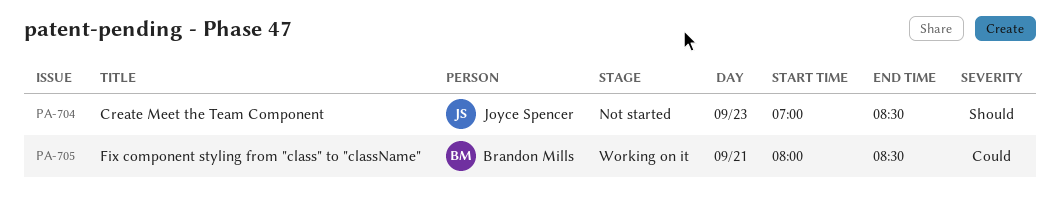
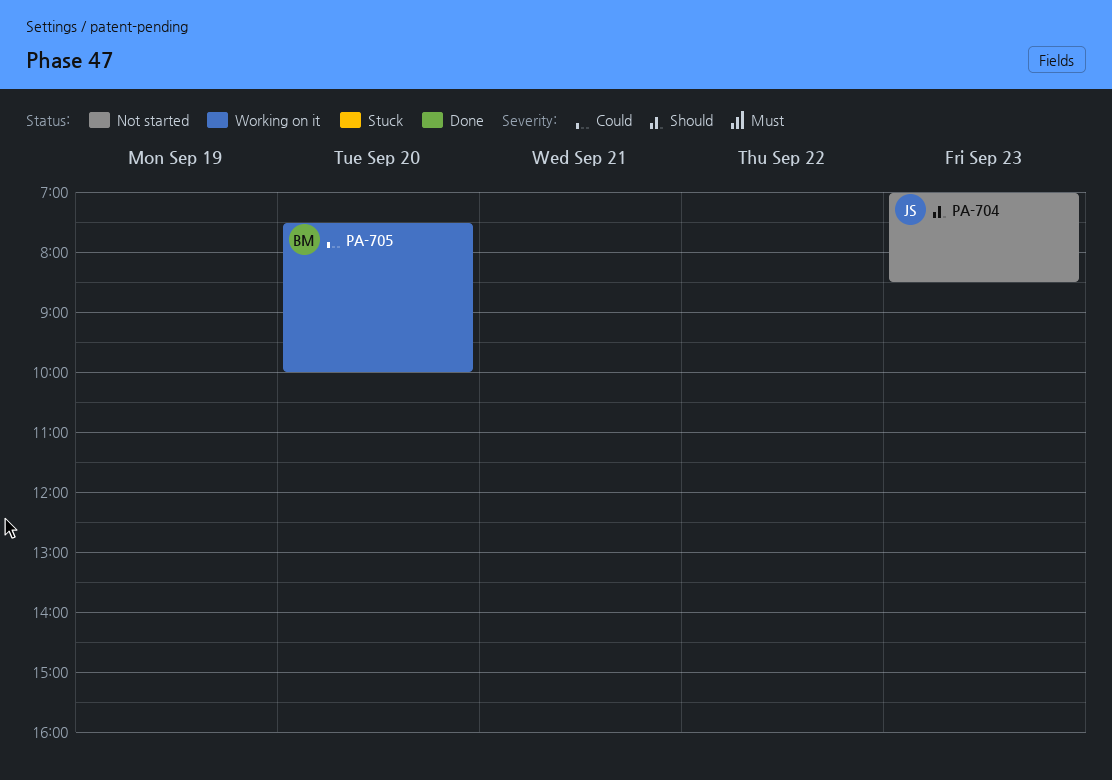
PA-705, day: Sep 21 -> Sep 20
PA-705, begins: 08:00 -> 07:30
PA-705, ends: 08:30 -> 10:00

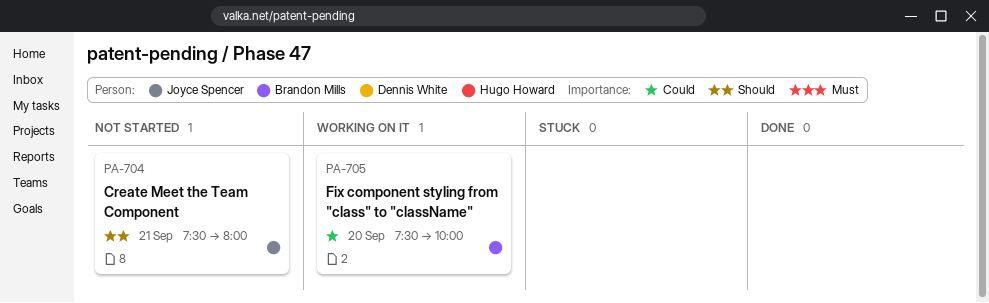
PA-704, day: Sep 23 -> Sep 21
PA-704, begins: 07:00 -> 07:30
PA-704, ends: 08:30 -> 08:00

